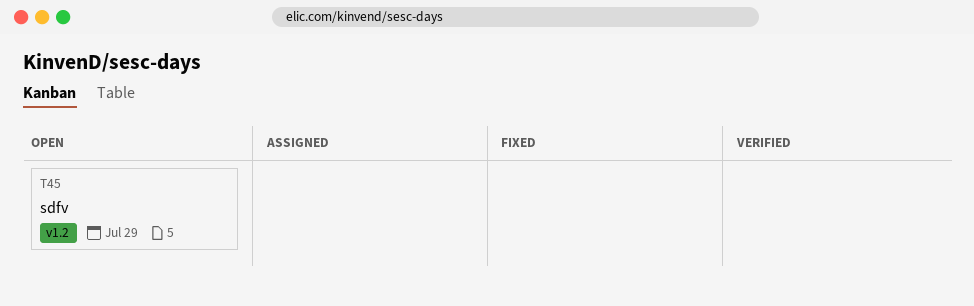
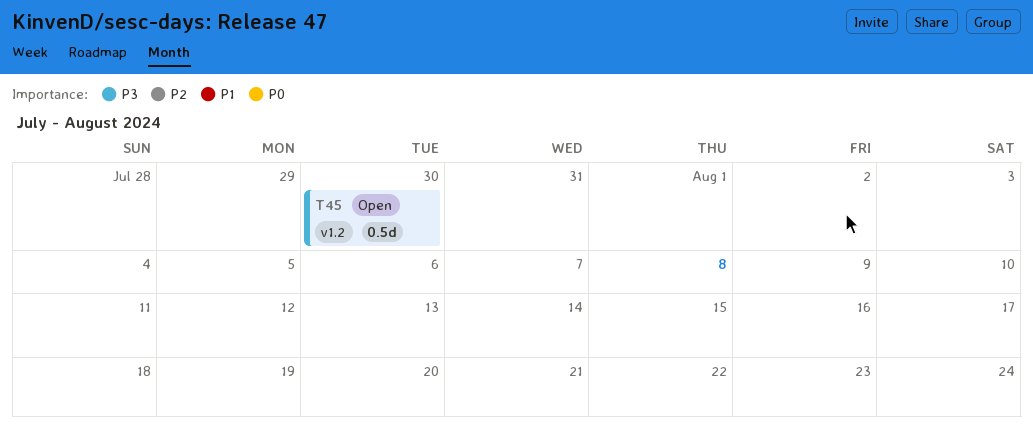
T45, due: Jul 29 -> Jul 30

